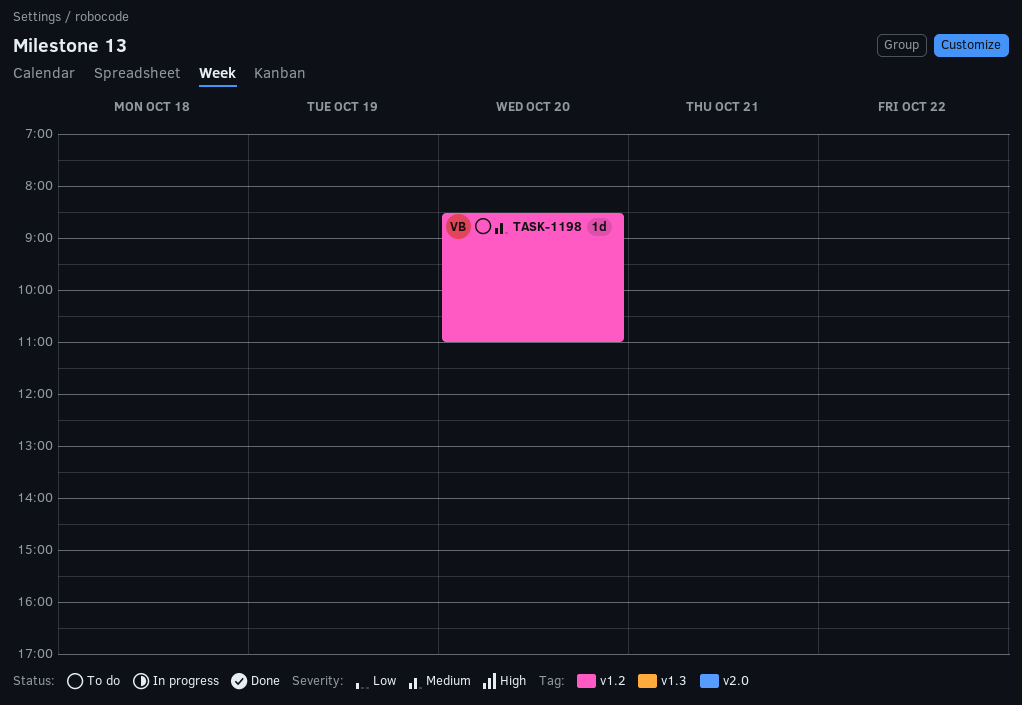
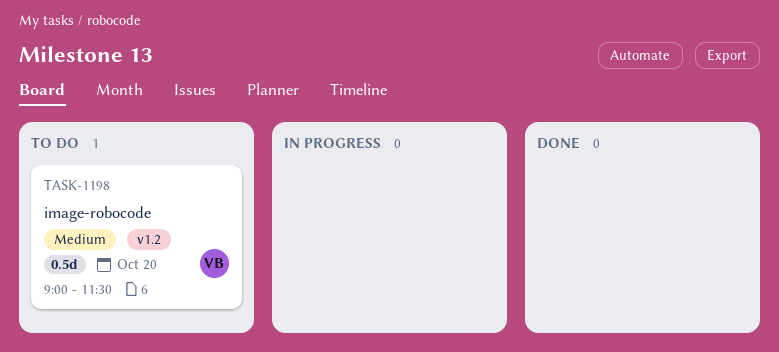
TASK-1198, estimate: 1d -> 0.5d
TASK-1198, begins: 08:30 -> 09:00
TASK-1198, ends: 11:00 -> 11:30

